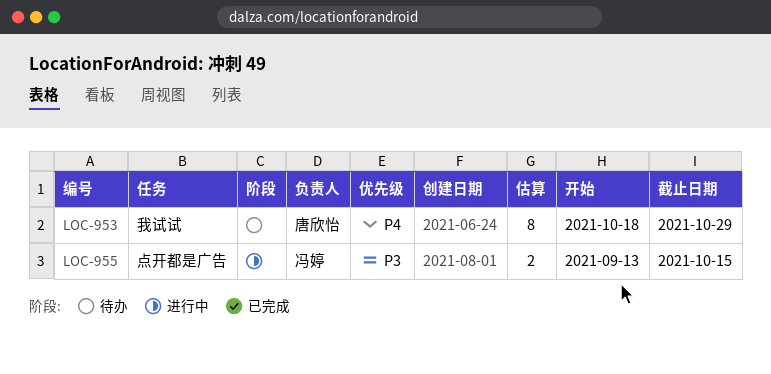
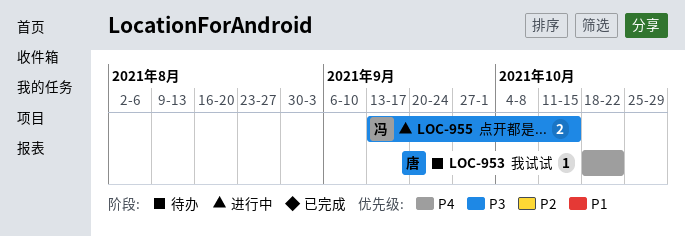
LOC-953, estimate: 8 -> 1
LOC-953, due: Oct 29 -> Oct 22

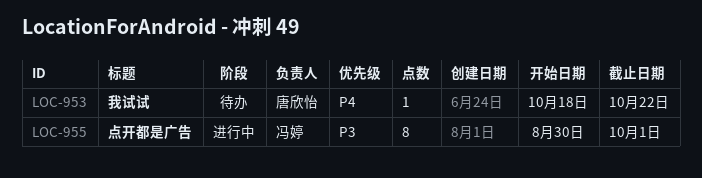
LOC-955, estimate: 2 -> 8
LOC-955, start: Sep 13 -> Aug 30
LOC-955, due: Oct 15 -> Oct 1

